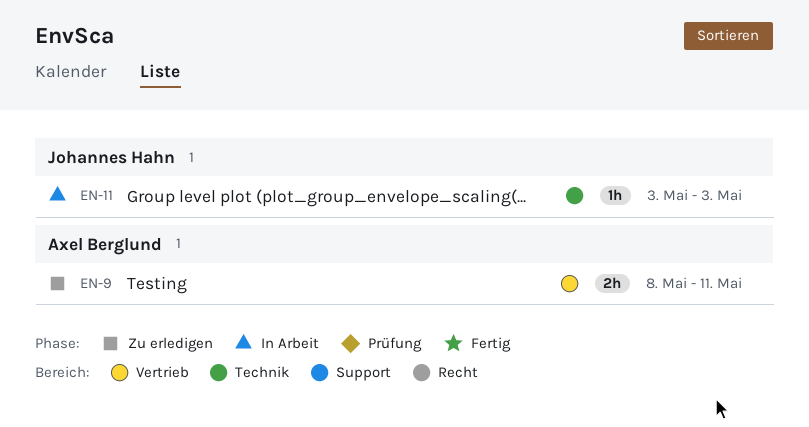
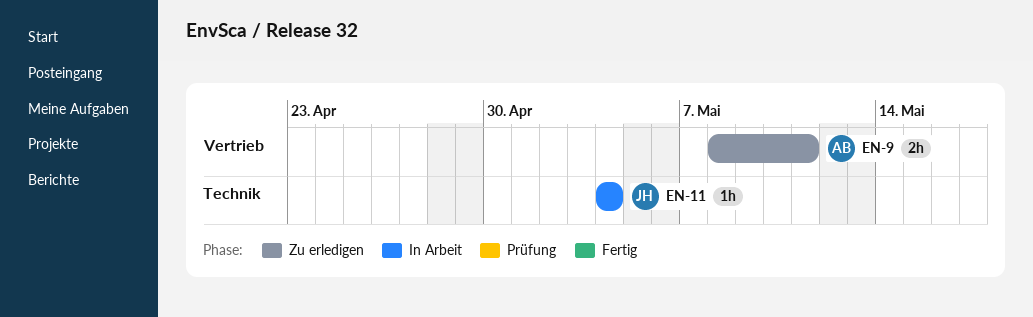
EN-11, start: May 3 -> May 4
EN-11, due: May 3 -> May 4

